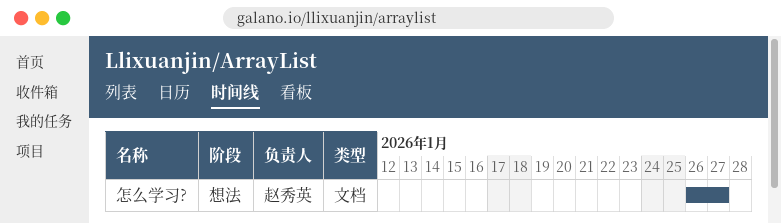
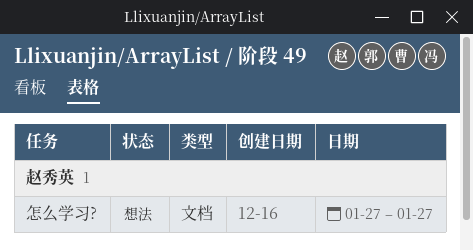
怎么学习?, start: Jan 26 -> Jan 27

